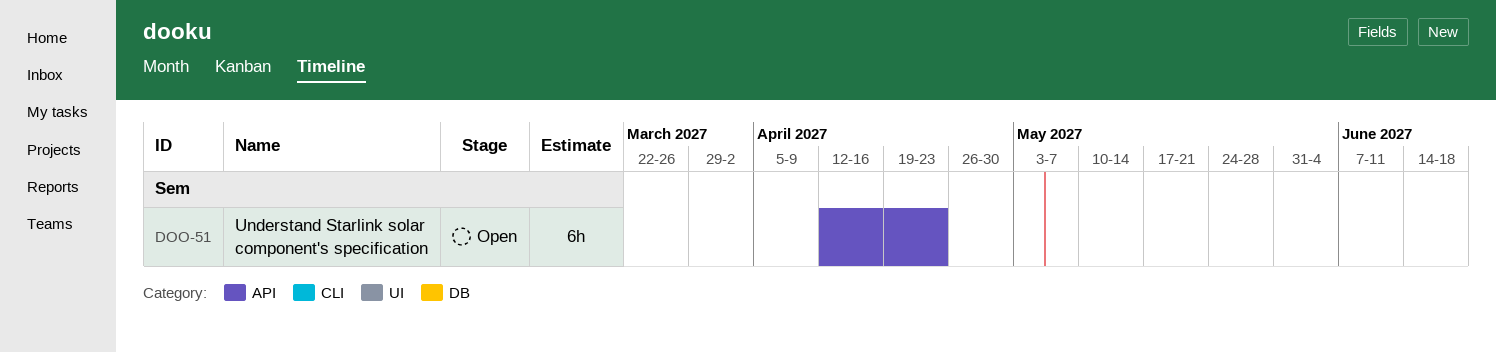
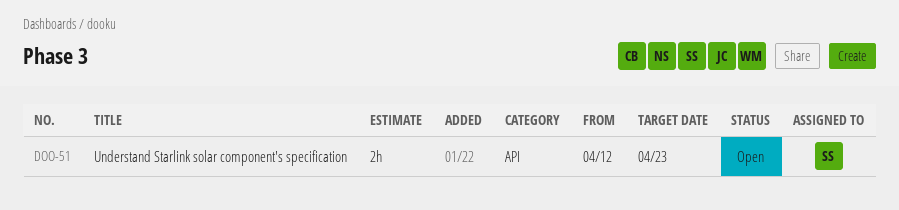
DOO-51, estimate: 6h -> 2h

